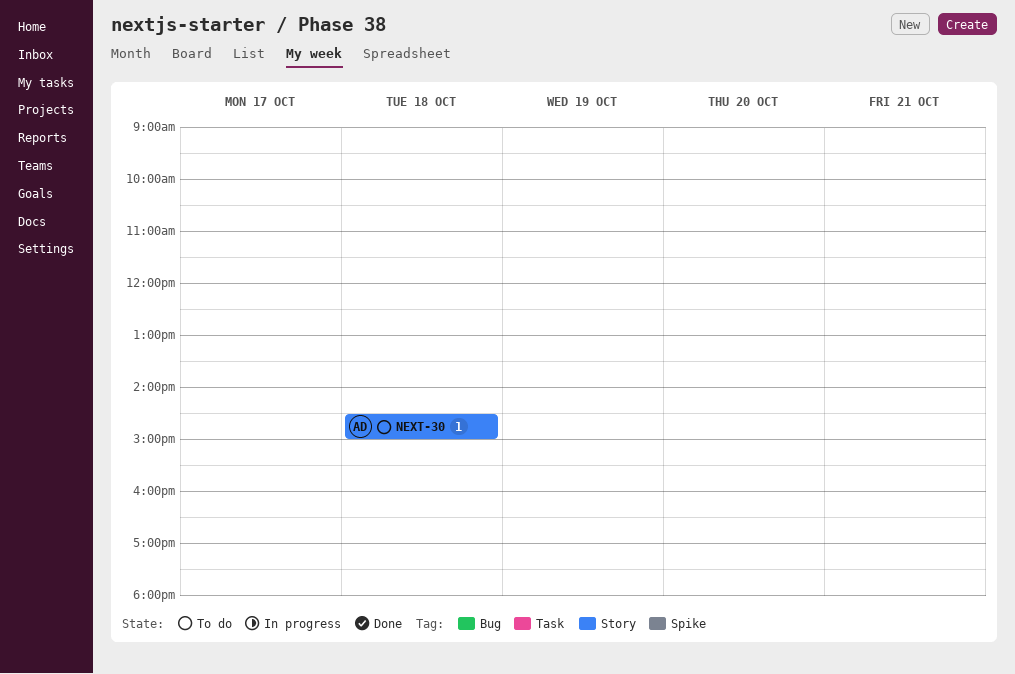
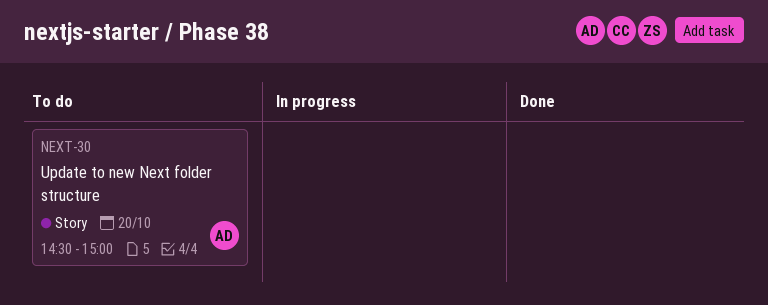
NEXT-30, day: Oct 18 -> Oct 20

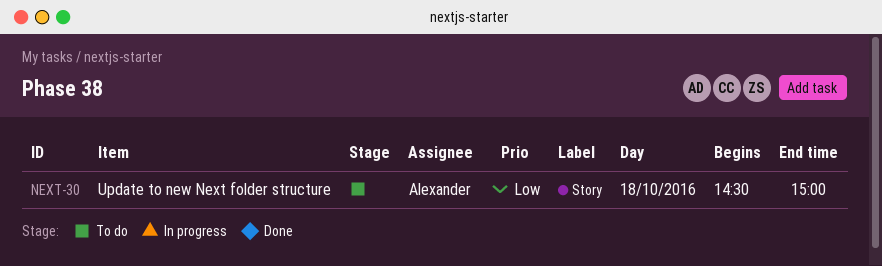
NEXT-30, day: Oct 20 -> Oct 18

